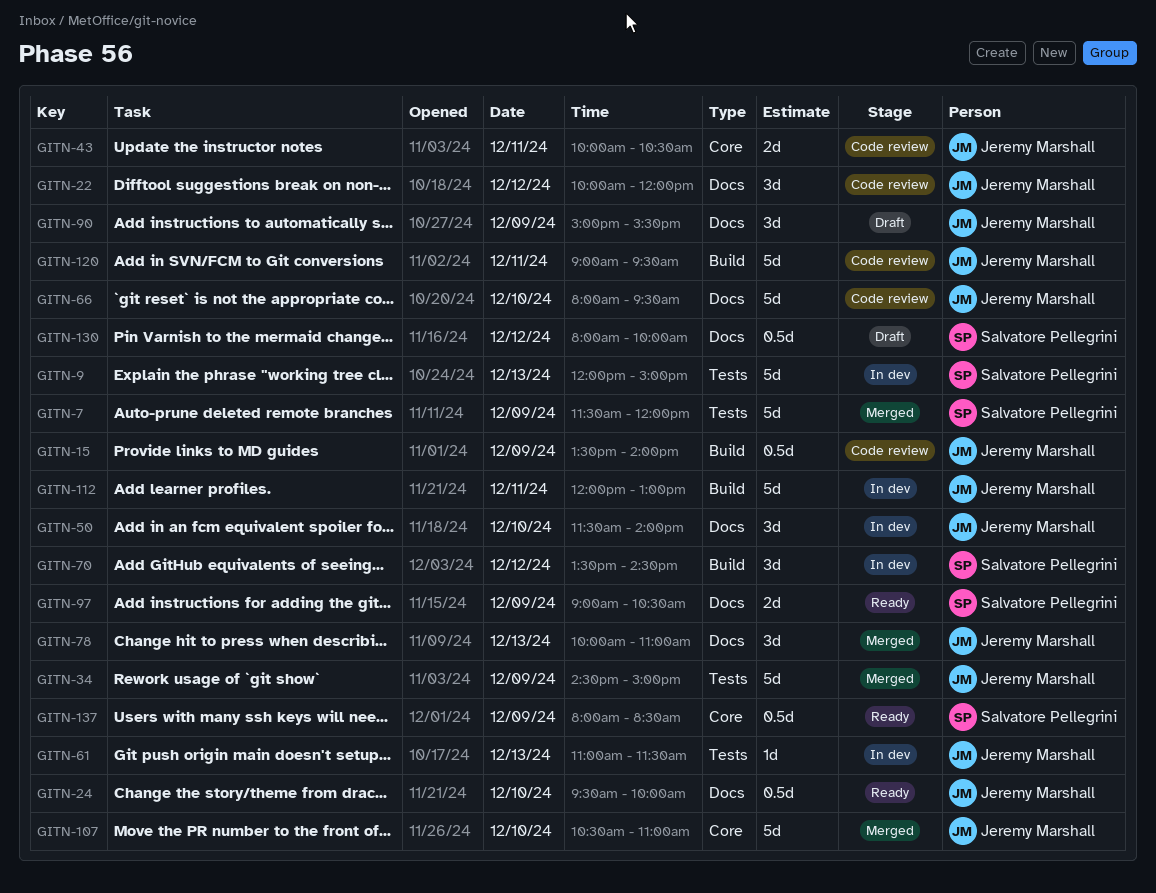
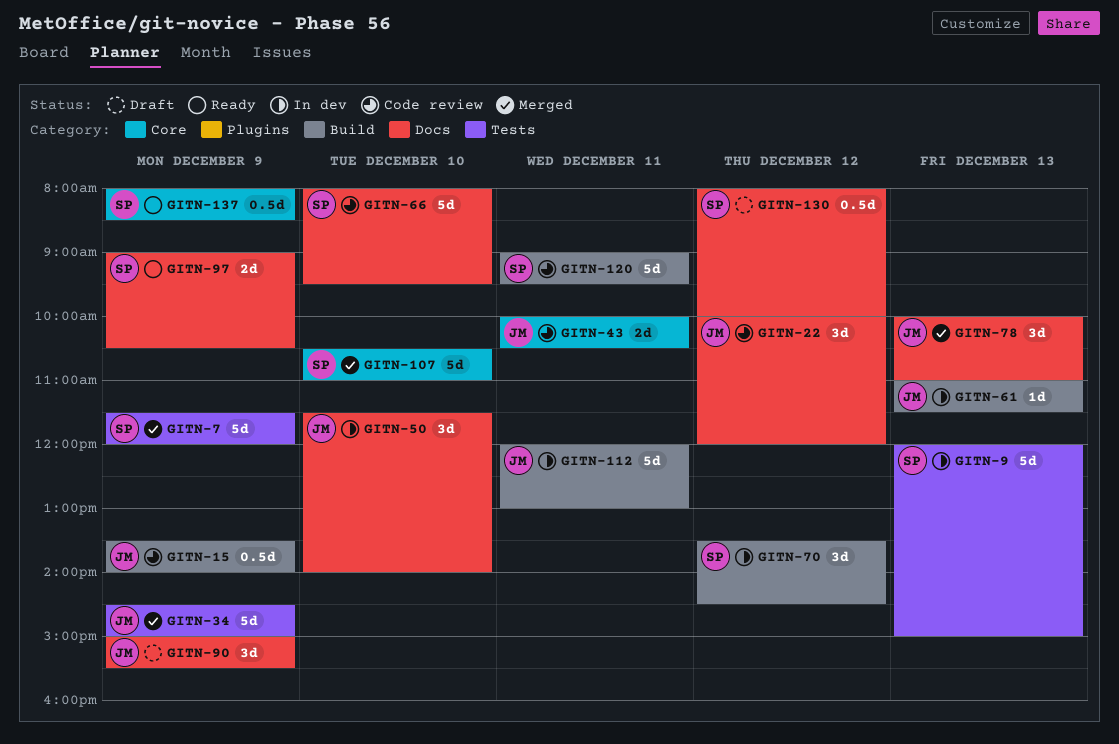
GITN-24: present -> none
GITN-61, label: Tests -> Build
GITN-66, owner: Jeremy Marshall -> Salvatore Pellegrini
GITN-107, owner: Jeremy Marshall -> Salvatore Pellegrini
GITN-120, owner: Jeremy Marshall -> Salvatore Pellegrini

